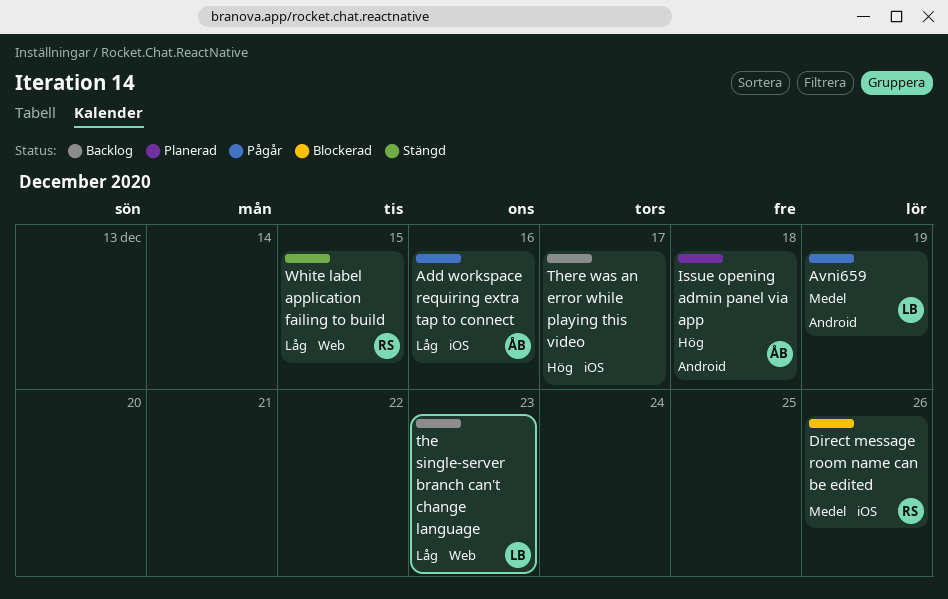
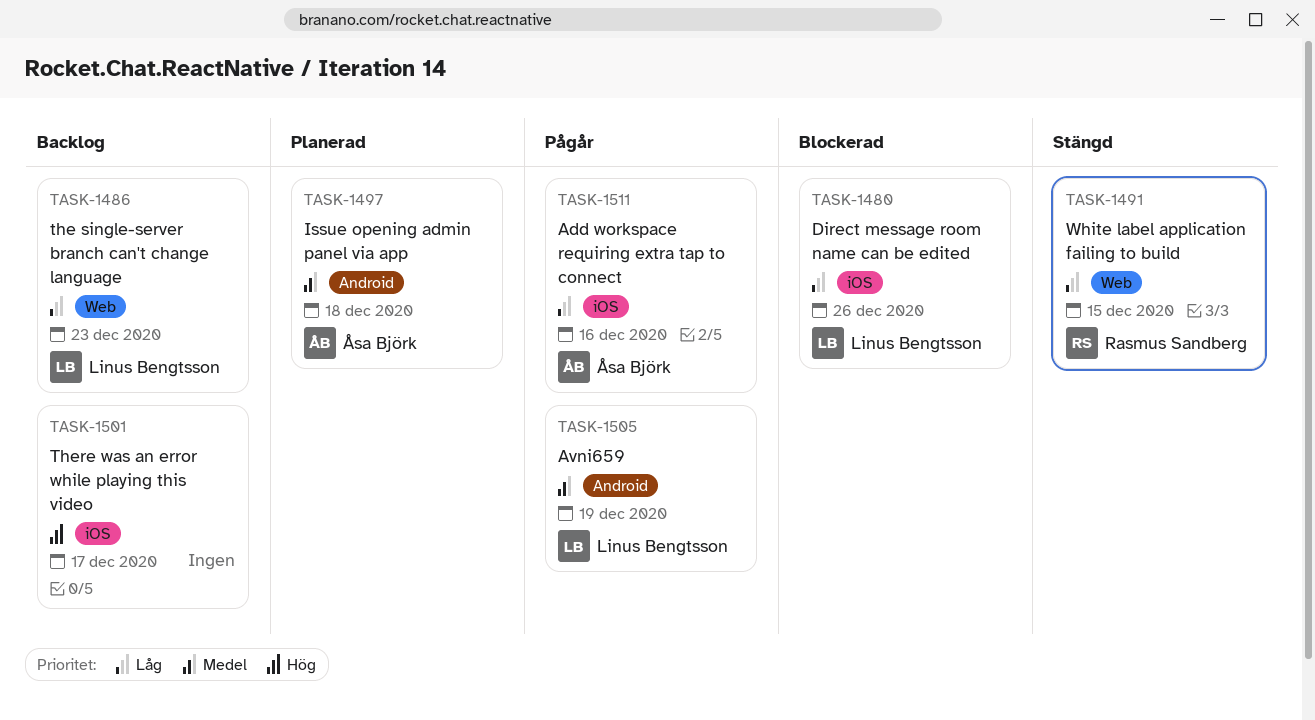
Direct message room name can be edited, owner: Rasmus Sandberg -> Linus Bengtsson
Direct message room name can be edited, priority: Medel -> Låg
Issue opening admin panel via app, priority: Hög -> Medel

